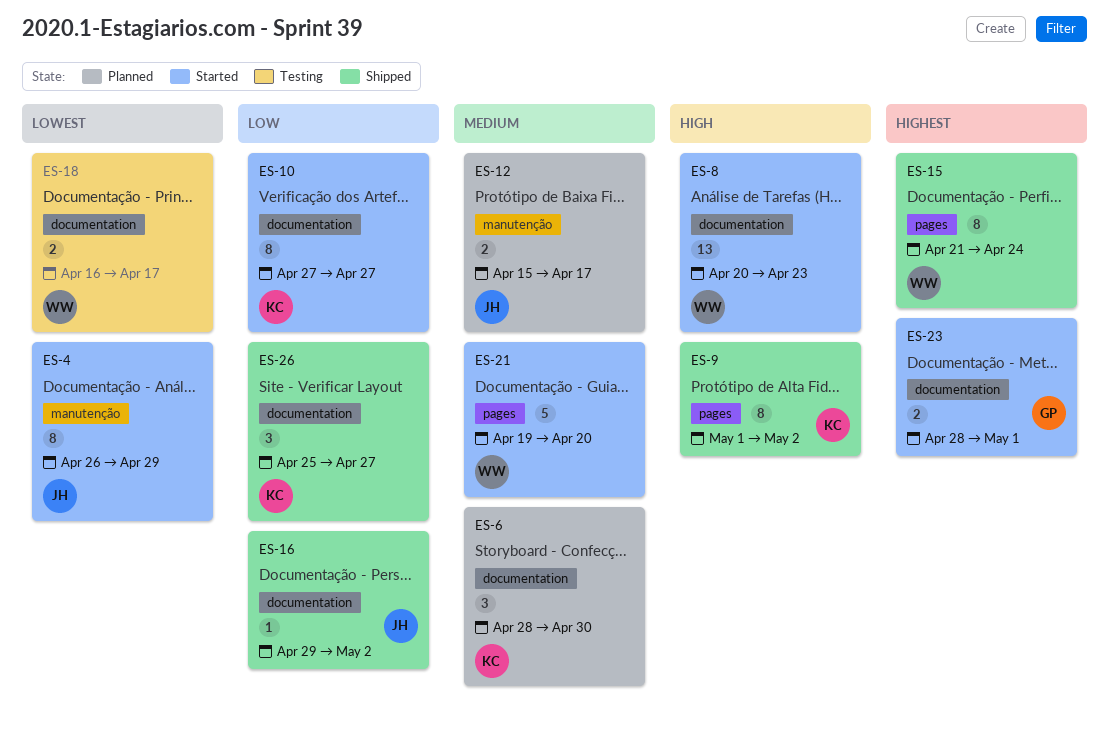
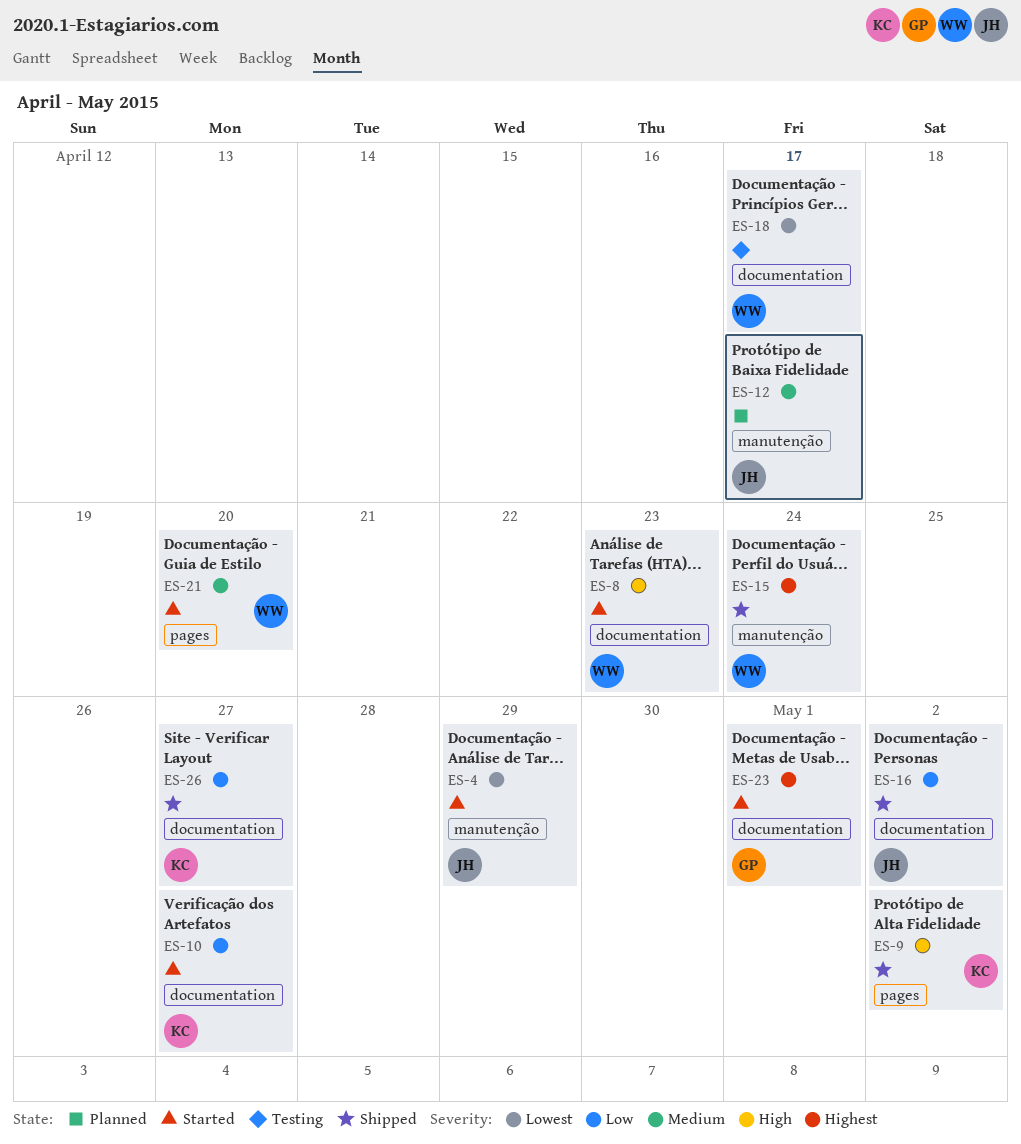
ES-6: present -> none
ES-15, label: pages -> manutenção

